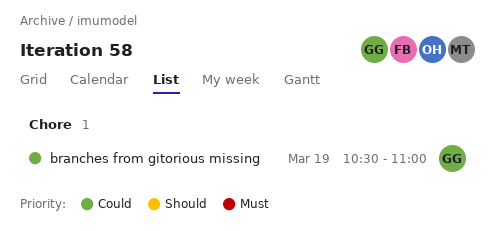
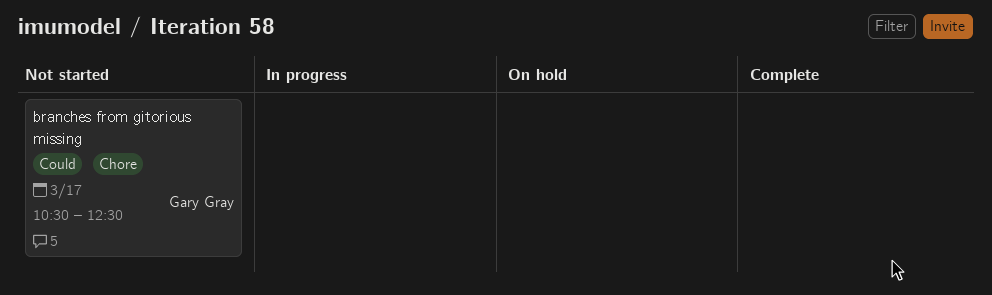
branches from gitorious missing, day: Mar 19 -> Mar 17
branches from gitorious missing, ends: 11:00 -> 12:30

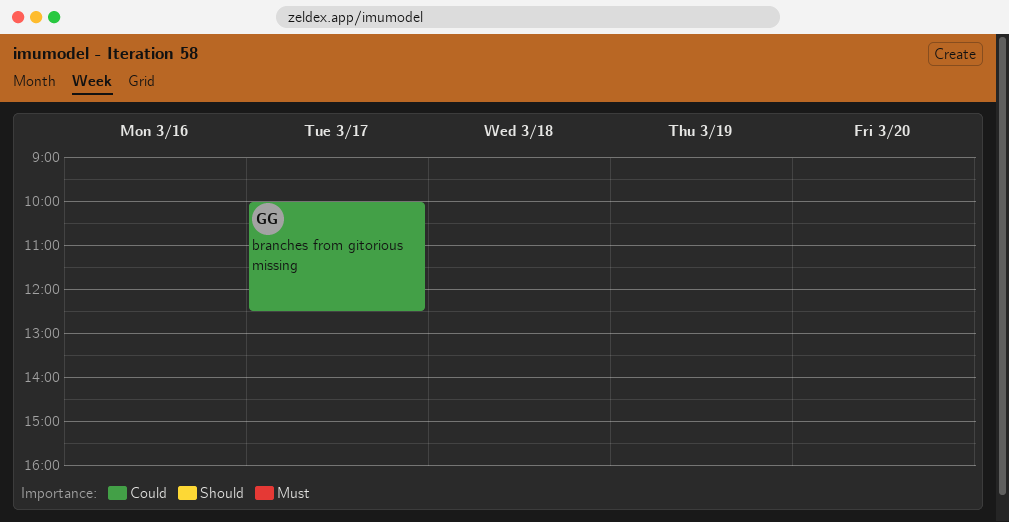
branches from gitorious missing, begins: 10:30 -> 10:00

